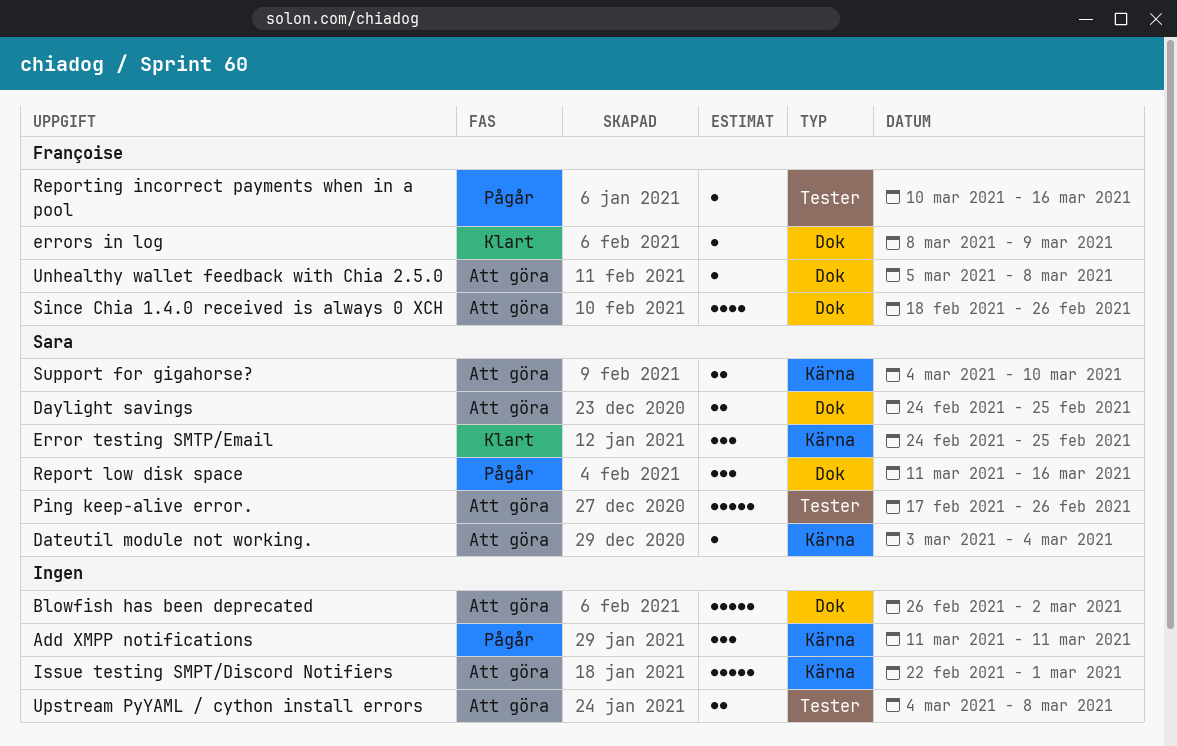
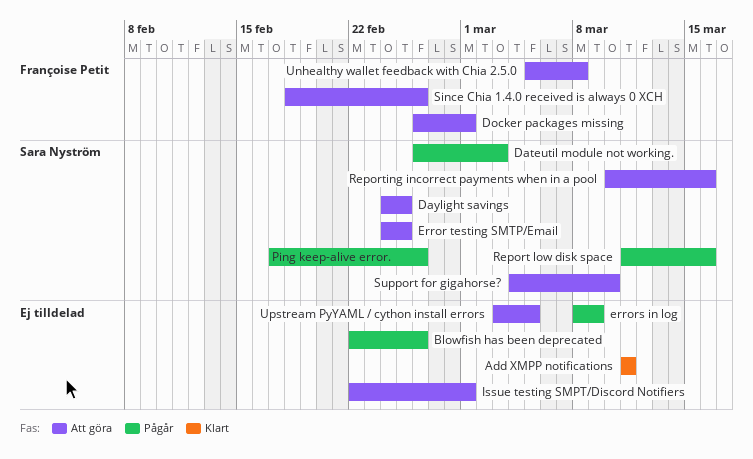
Add XMPP notifications, status: Pågår -> Klart
Blowfish has been deprecated, status: Att göra -> Pågår
Blowfish has been deprecated, start: Feb 26 -> Feb 22
Blowfish has been deprecated, due: Mar 2 -> Feb 26
Dateutil module not working., status: Att göra -> Pågår
Dateutil module not working., start: Mar 3 -> Feb 26
Dateutil module not working., due: Mar 4 -> Mar 3
Docker packages missing: none -> present
Error testing SMTP/Email, status: Klart -> Att göra
errors in log, status: Klart -> Pågår
errors in log, owner: Françoise Petit -> none
Ping keep-alive error., status: Att göra -> Pågår
Reporting incorrect payments when in a pool, status: Pågår -> Att göra
Reporting incorrect payments when in a pool, owner: Françoise Petit -> Sara Nyström
Upstream PyYAML / cython install errors, start: Mar 4 -> Mar 3
Upstream PyYAML / cython install errors, due: Mar 8 -> Mar 5

